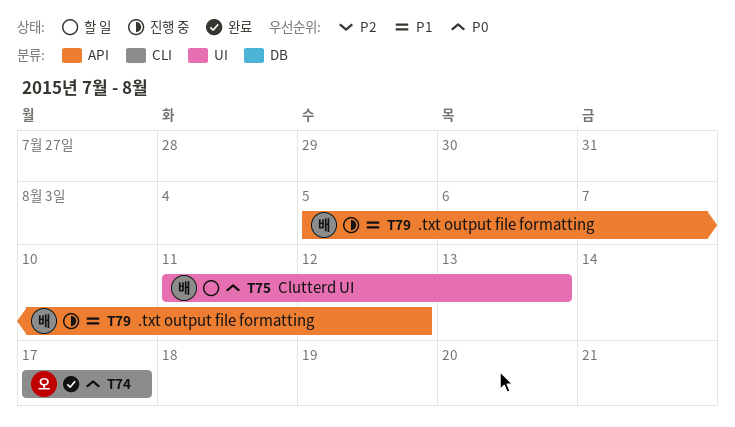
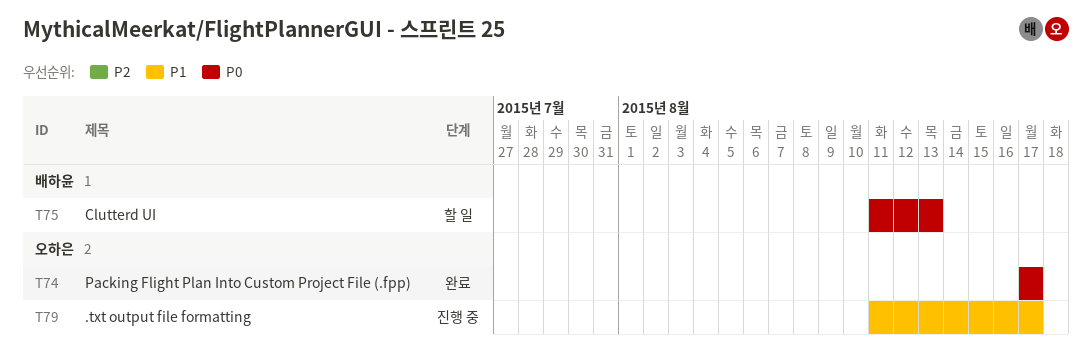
T79, owner: 배하윤 -> 오하은
T79, start: Aug 5 -> Aug 11
T79, due: Aug 12 -> Aug 17

